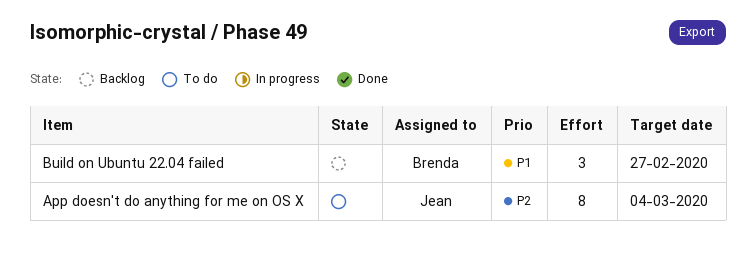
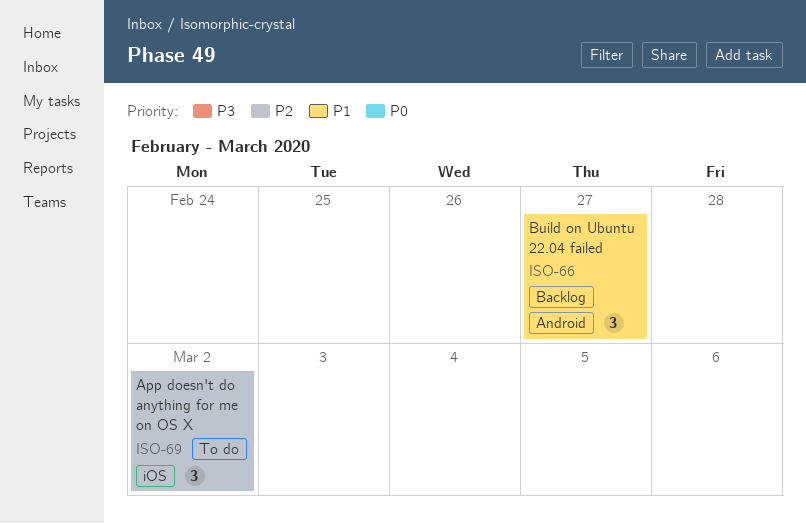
App doesn't do anything for me on OS X, estimate: 8 -> 3
App doesn't do anything for me on OS X, due: Mar 4 -> Mar 2

